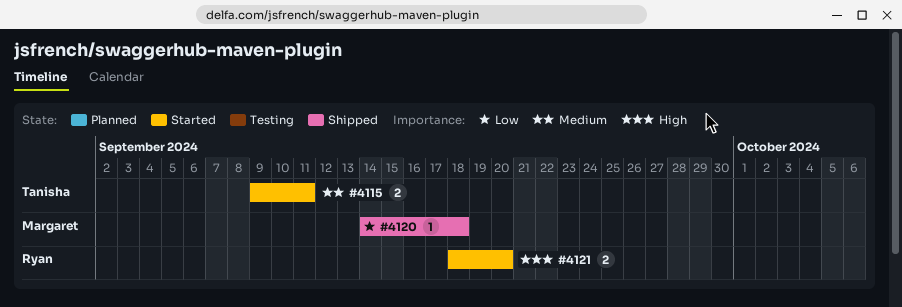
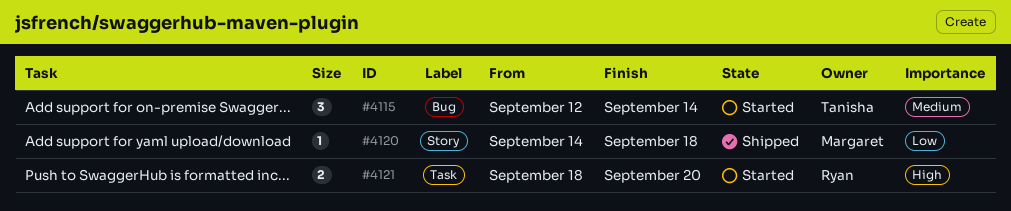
#4115, estimate: 2 -> 3
#4115, start: Sep 9 -> Sep 12
#4115, due: Sep 11 -> Sep 14

